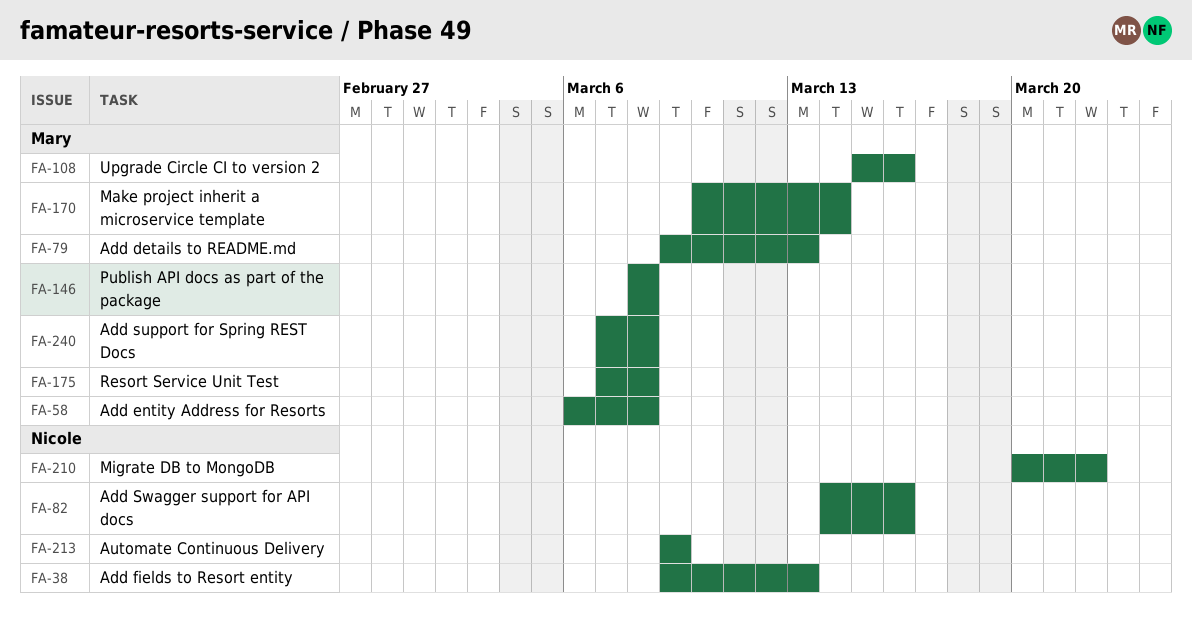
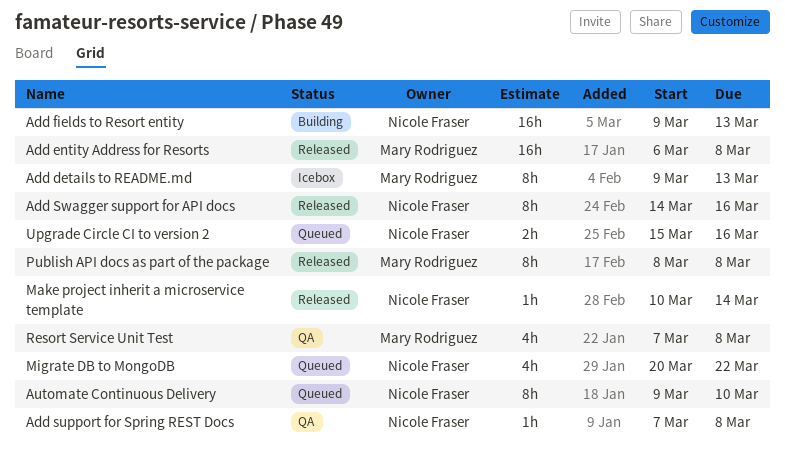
Add support for Spring REST Docs, owner: Mary Rodriguez -> Nicole Fraser
Automate Continuous Delivery, due: Mar 9 -> Mar 10
Make project inherit a microservice template, owner: Mary Rodriguez -> Nicole Fraser
Upgrade Circle CI to version 2, owner: Mary Rodriguez -> Nicole Fraser

